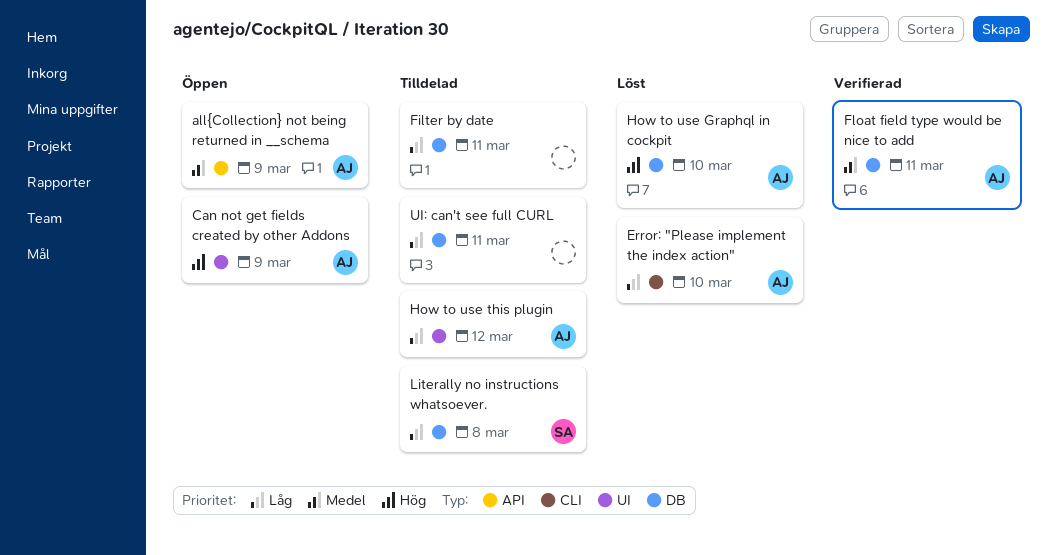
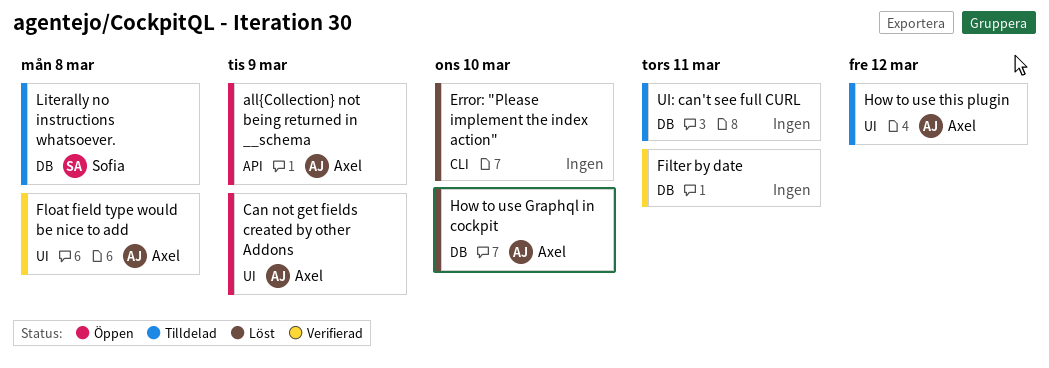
Error: "Please implement the index action", owner: Axel -> none
Filter by date, status: Tilldelad -> Verifierad
Float field type would be nice to add, label: DB -> UI
Float field type would be nice to add, due: Mar 11 -> Mar 8

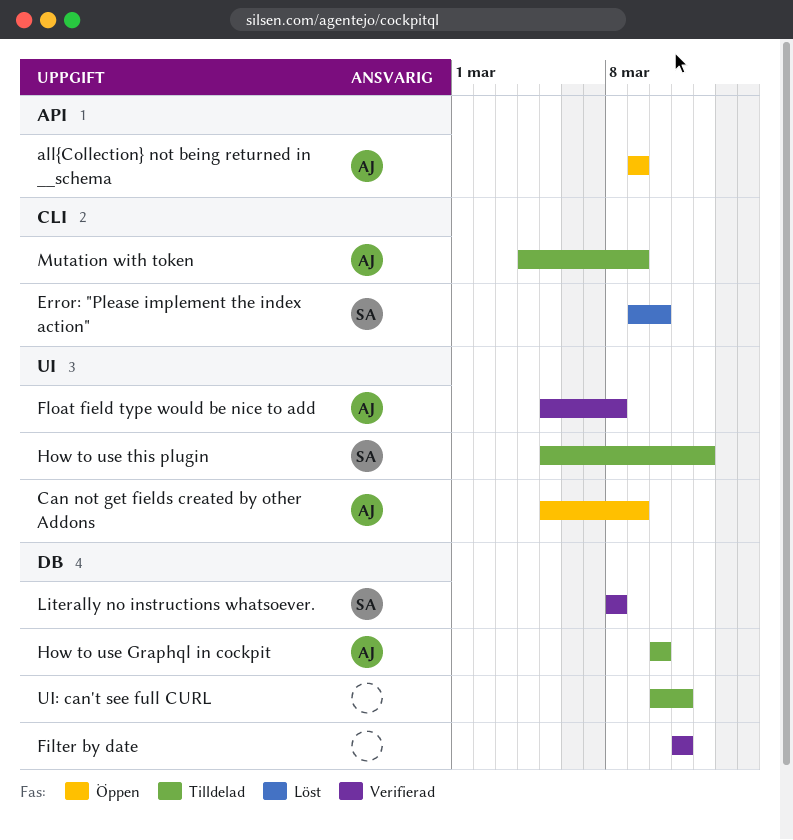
Error: "Please implement the index action", owner: none -> Sofia
How to use Graphql in cockpit, status: Löst -> Tilldelad
How to use this plugin, owner: Axel -> Sofia
Literally no instructions whatsoever., status: Tilldelad -> Verifierad
Mutation with token: none -> present

